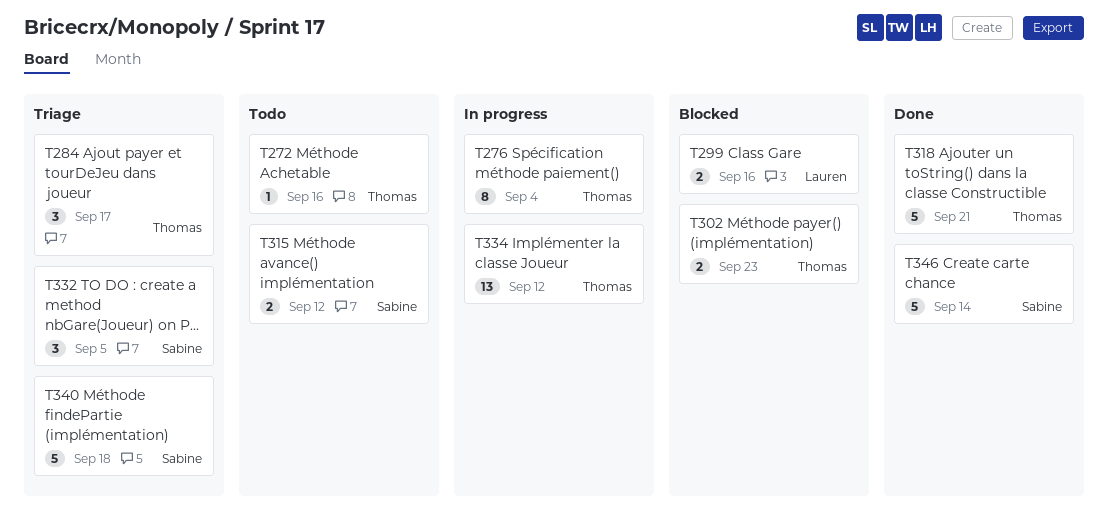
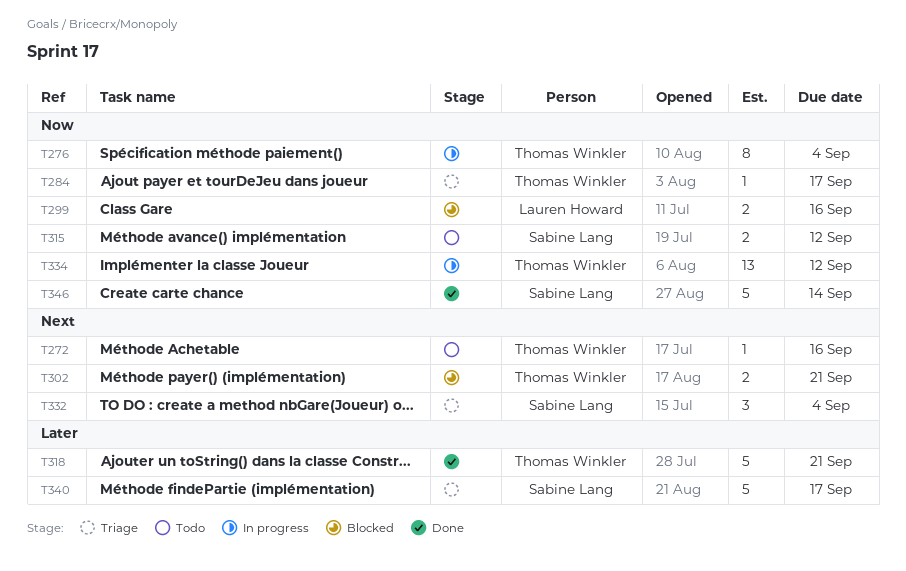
T284, estimate: 3 -> 1
T302, due: Sep 23 -> Sep 21
T332, due: Sep 5 -> Sep 4
T340, due: Sep 18 -> Sep 17

